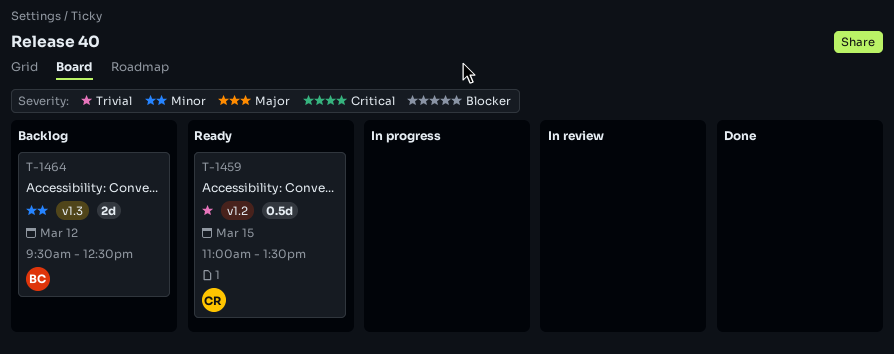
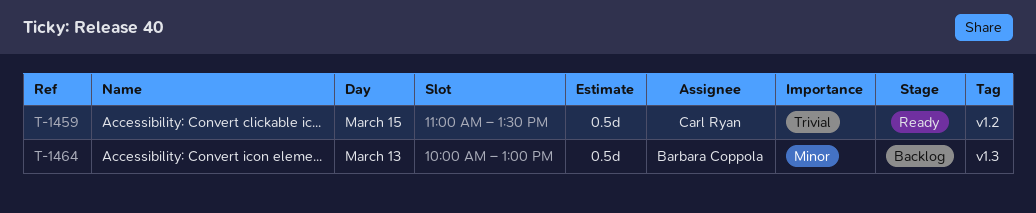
T-1464, estimate: 2d -> 0.5d
T-1464, day: Mar 12 -> Mar 13
T-1464, begins: 09:30 -> 10:00
T-1464, ends: 12:30 -> 13:00

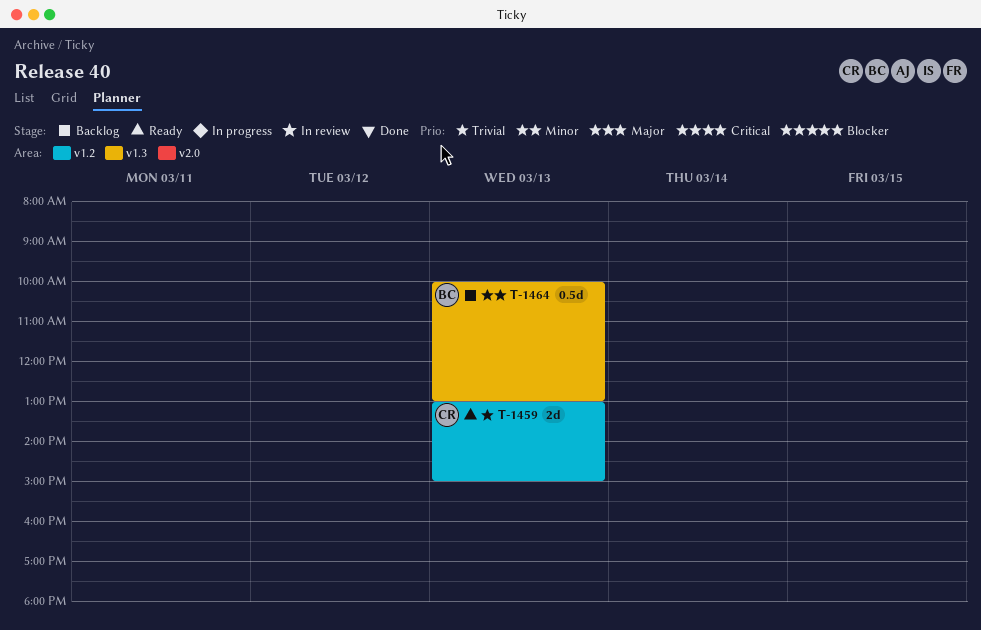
T-1459, estimate: 0.5d -> 2d
T-1459, day: Mar 15 -> Mar 13
T-1459, begins: 11:00 -> 13:00
T-1459, ends: 13:30 -> 15:00

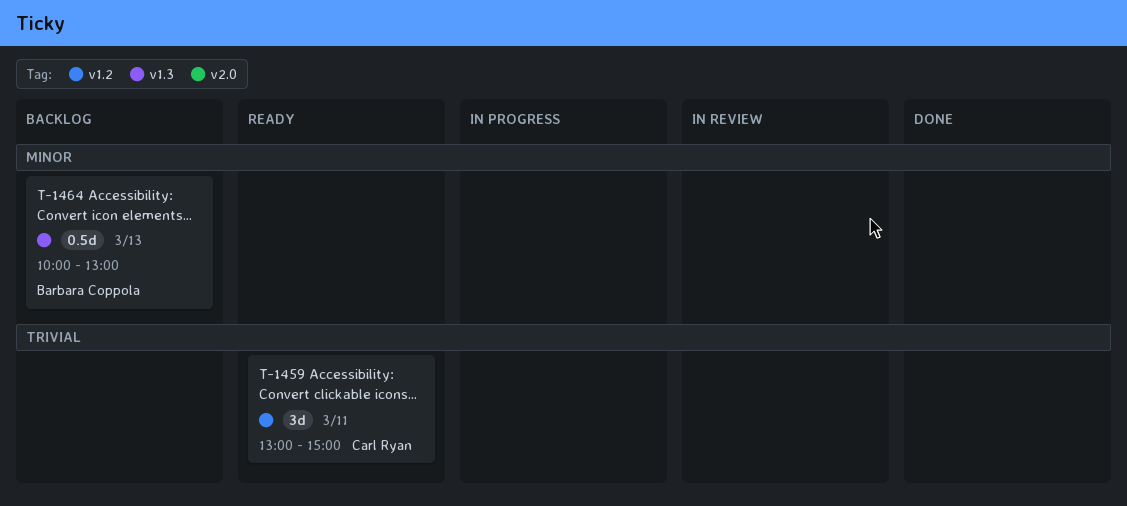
T-1459, estimate: 2d -> 3d
T-1459, day: Mar 13 -> Mar 11

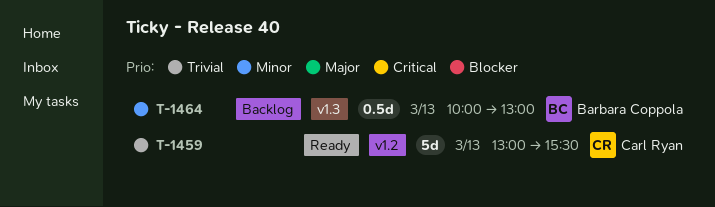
T-1459, estimate: 3d -> 5d
T-1459, day: Mar 11 -> Mar 13
T-1459, ends: 15:00 -> 15:30

